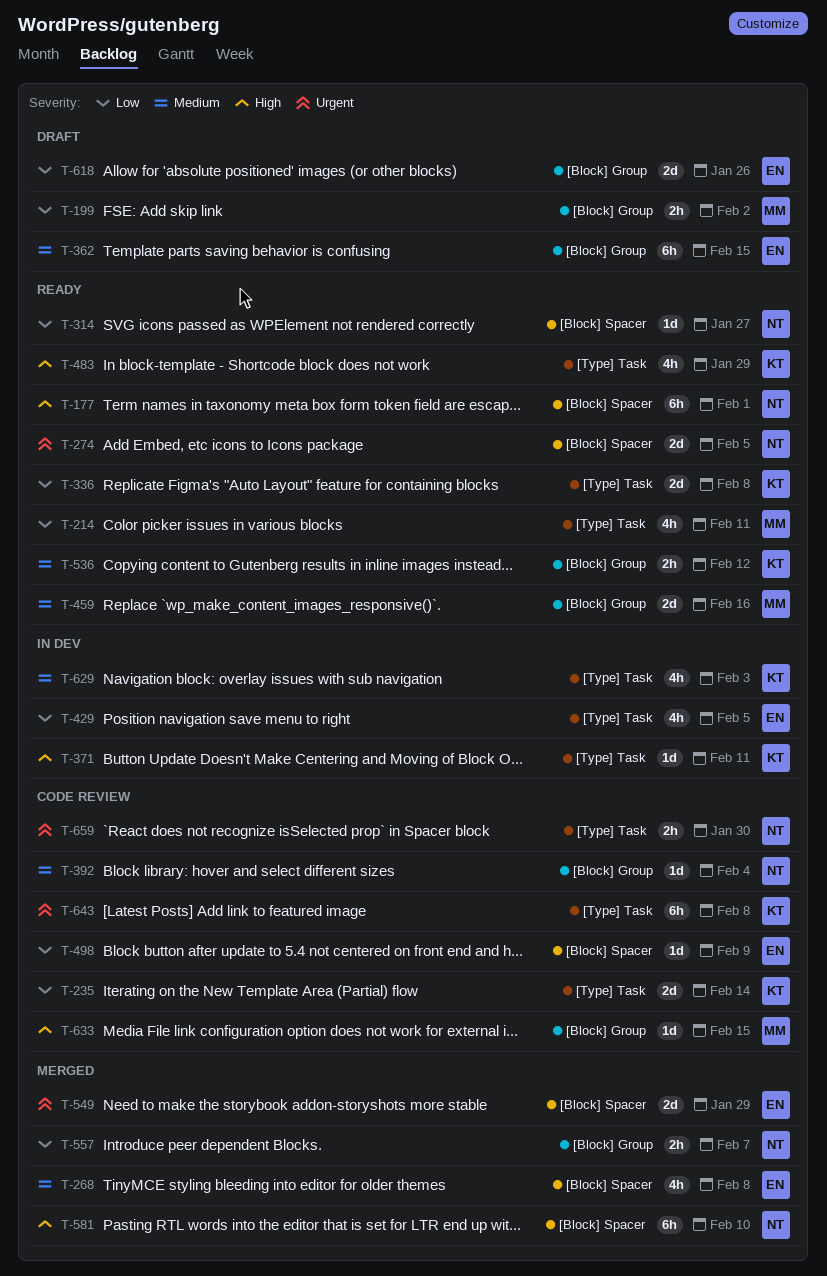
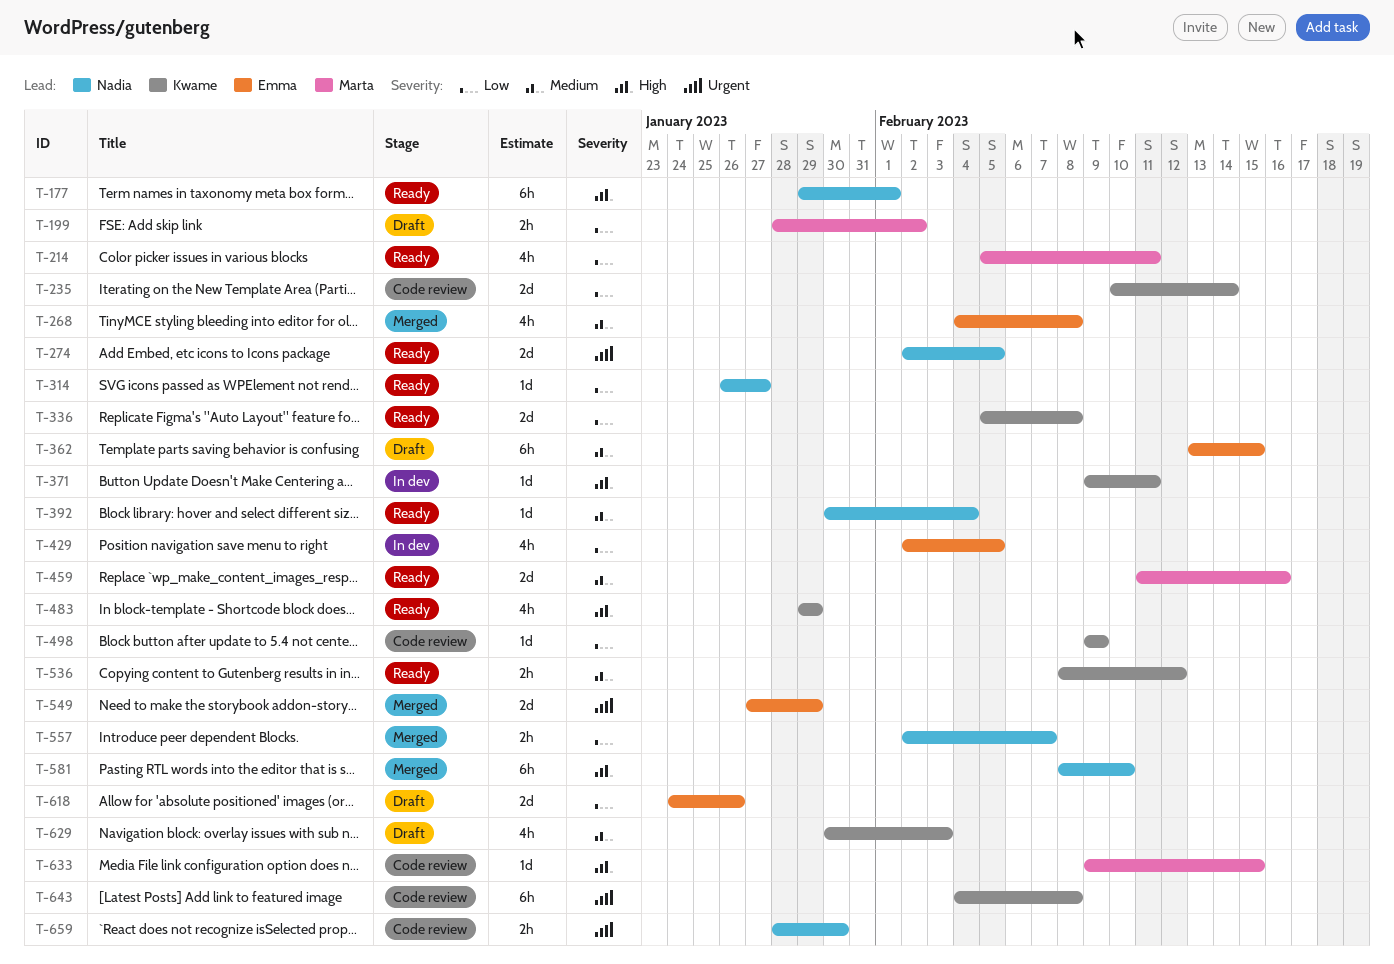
T-392, status: Code review -> Ready
T-498, owner: Emma -> Kwame
T-629, status: In dev -> Draft

